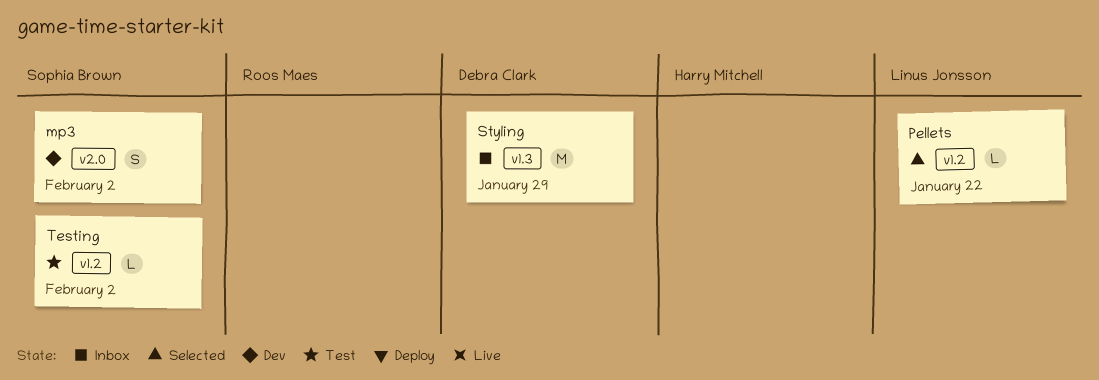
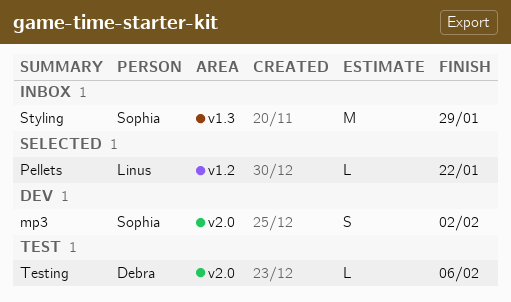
Styling, owner: Debra Clark -> Sophia Brown
Testing, owner: Sophia Brown -> Debra Clark
Testing, label: v1.2 -> v2.0
Testing, due: Feb 2 -> Feb 6

